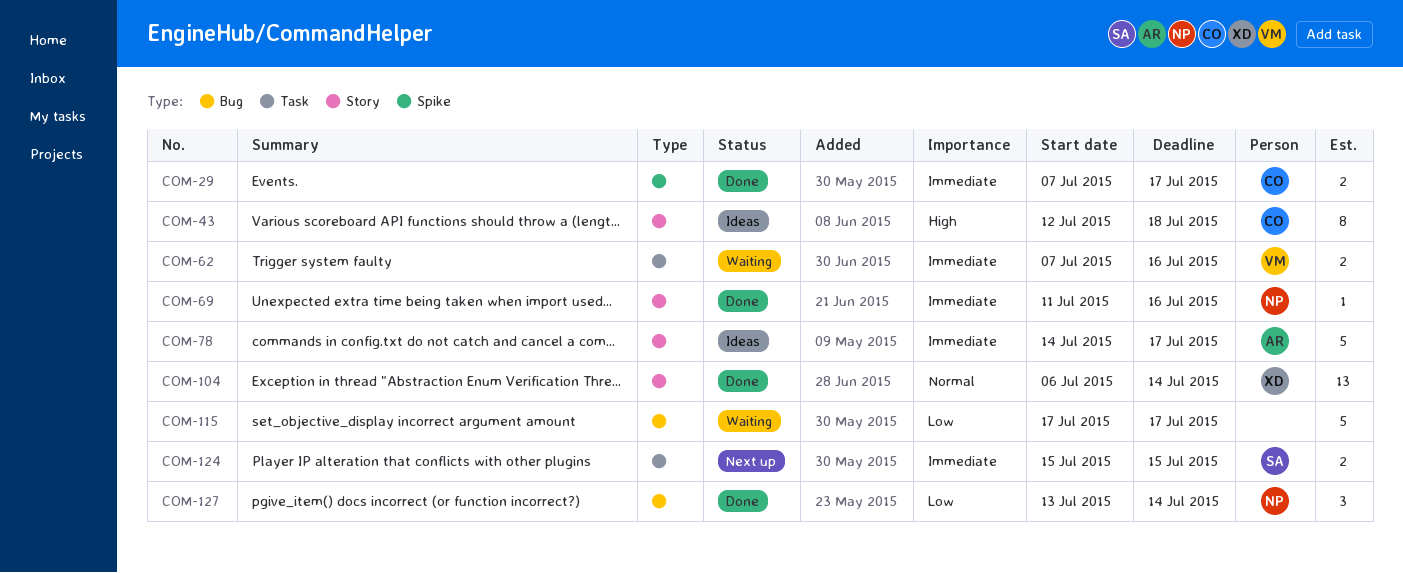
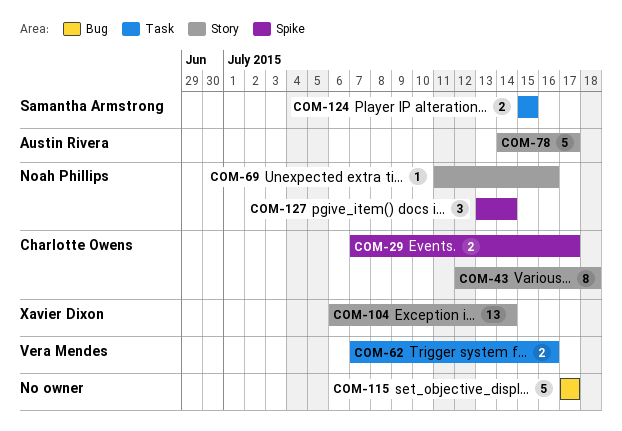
COM-127, label: Bug -> Spike

